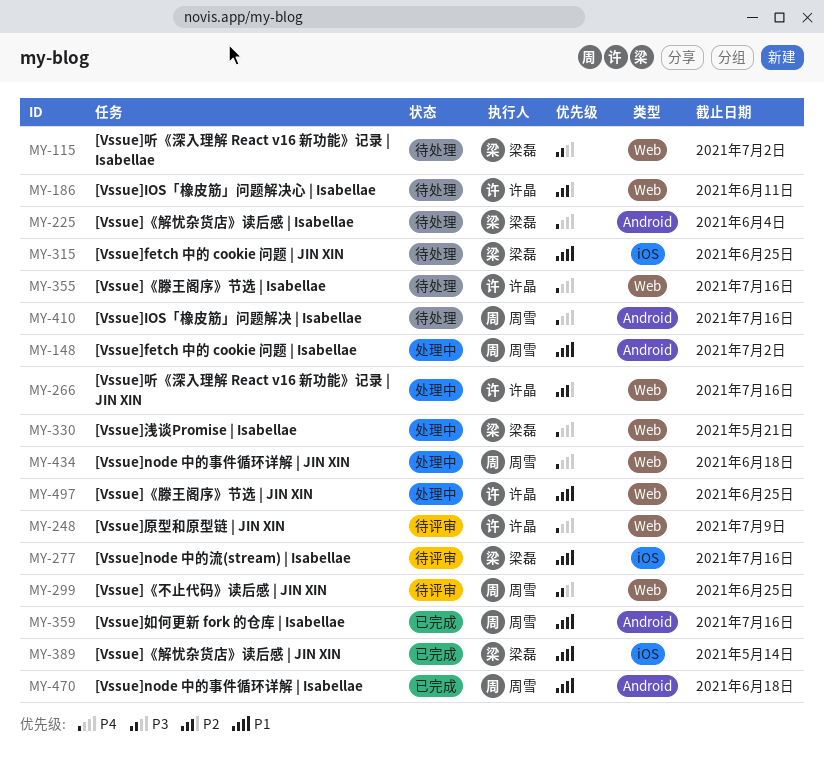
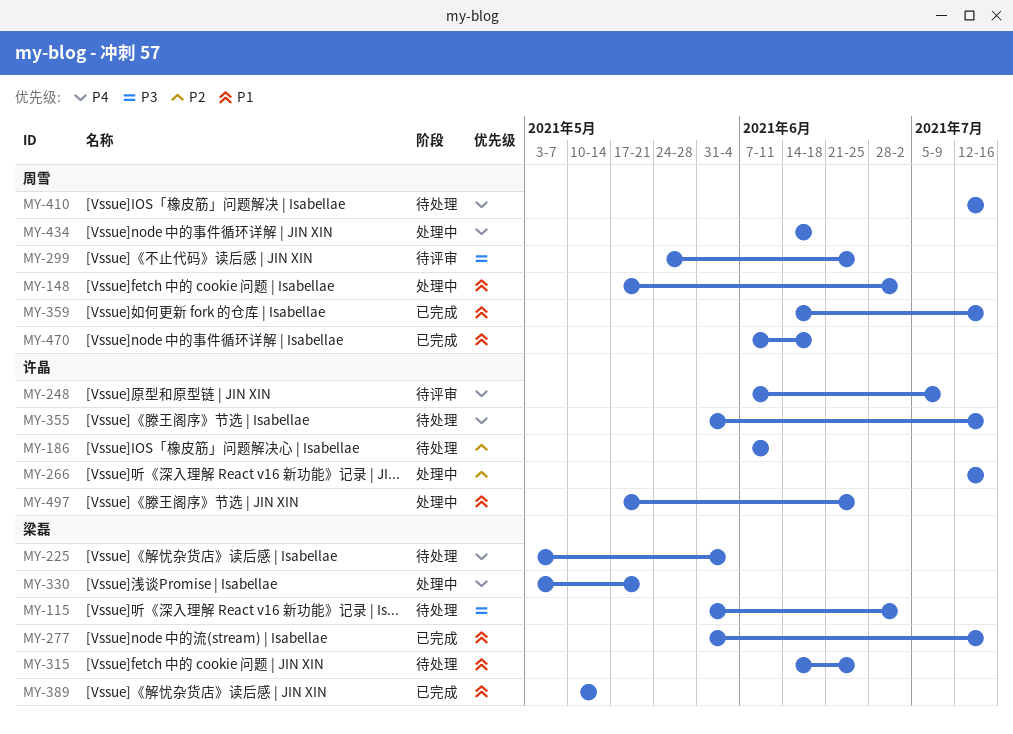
MY-277, status: 待评审 -> 已完成

